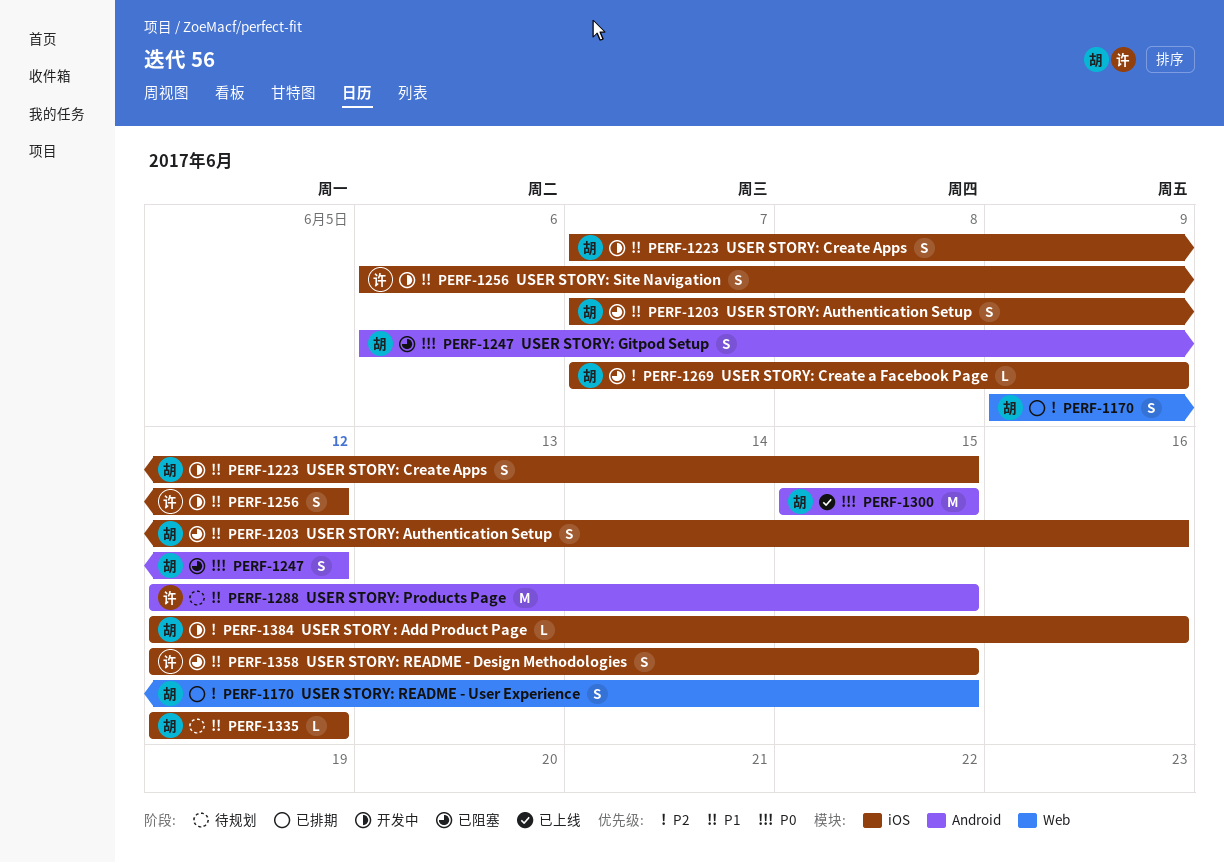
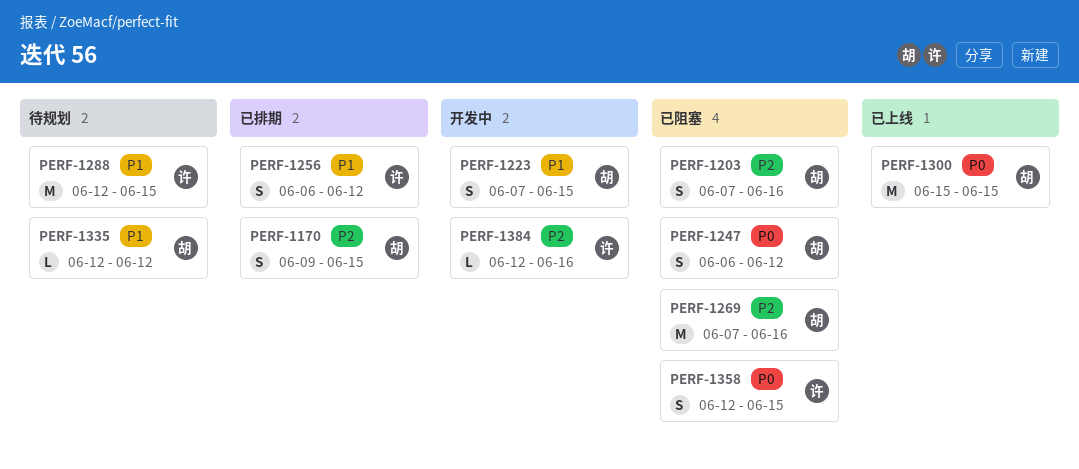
PERF-1203, priority: P1 -> P2
PERF-1256, status: 开发中 -> 已排期
PERF-1269, estimate: L -> M
PERF-1269, due: Jun 9 -> Jun 16
PERF-1358, priority: P1 -> P0
PERF-1384, owner: 胡 -> 许

